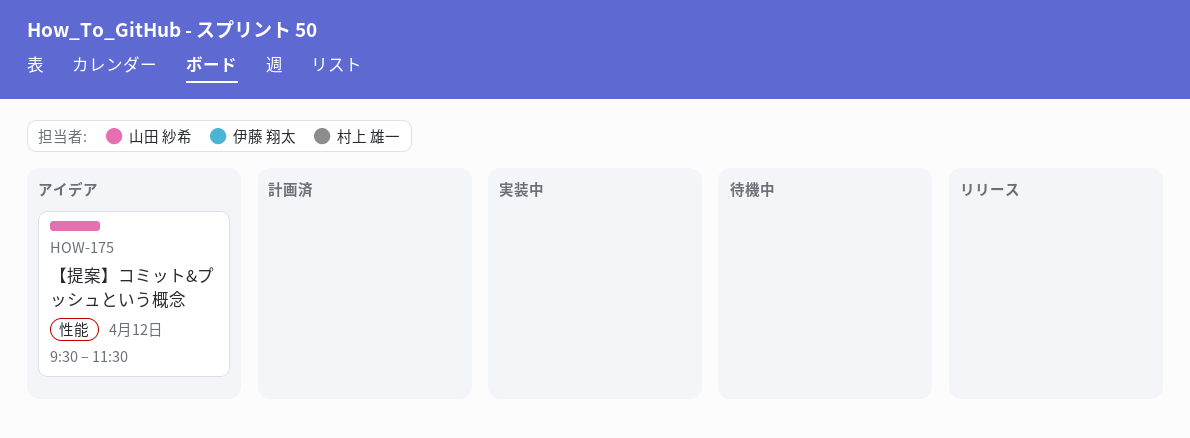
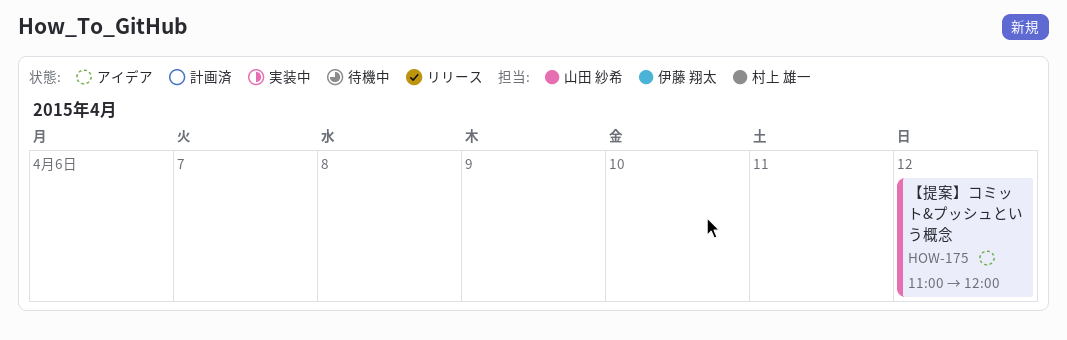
HOW-175, begins: 09:30 -> 11:00
HOW-175, ends: 11:30 -> 12:00

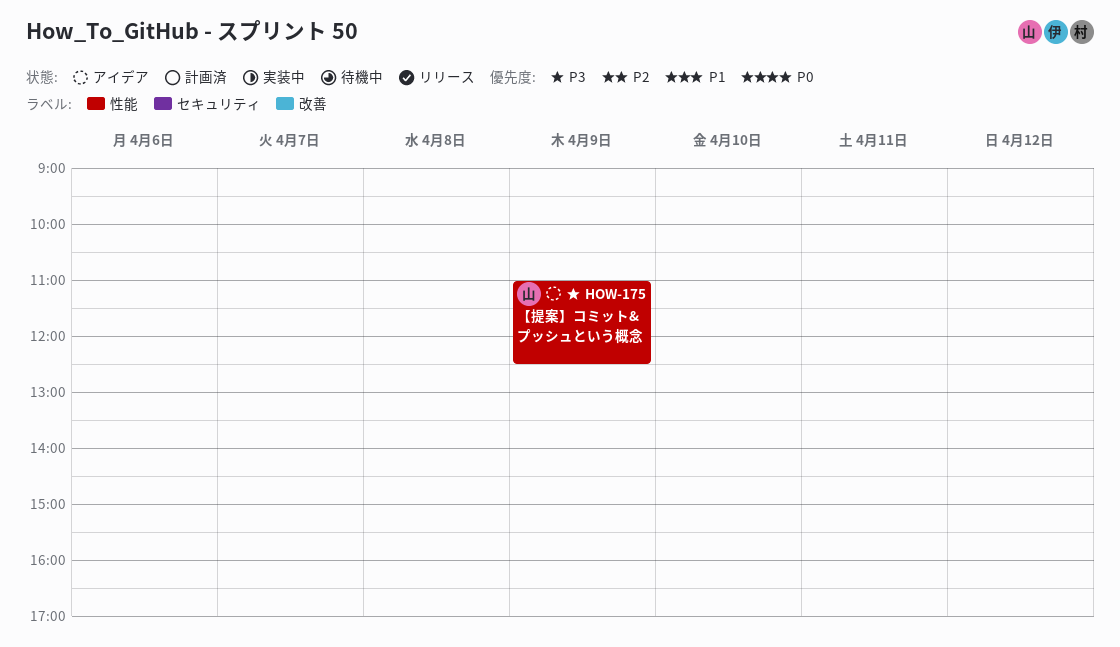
HOW-175, day: Apr 12 -> Apr 9
HOW-175, ends: 12:00 -> 12:30

